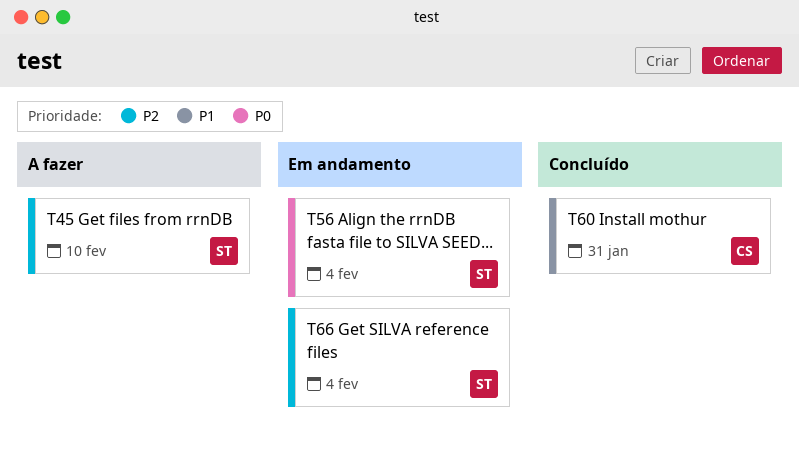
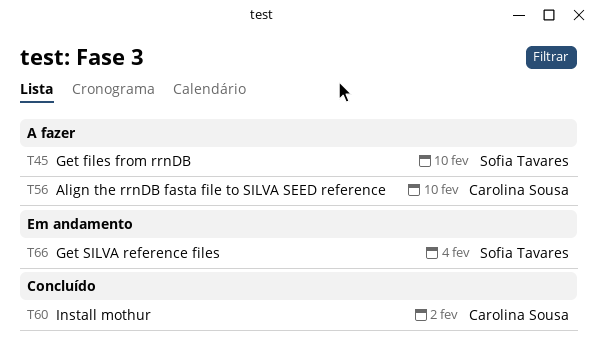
T56, status: Em andamento -> A fazer
T56, owner: Sofia Tavares -> Carolina Sousa
T56, due: Feb 4 -> Feb 10
T60, due: Jan 31 -> Feb 2

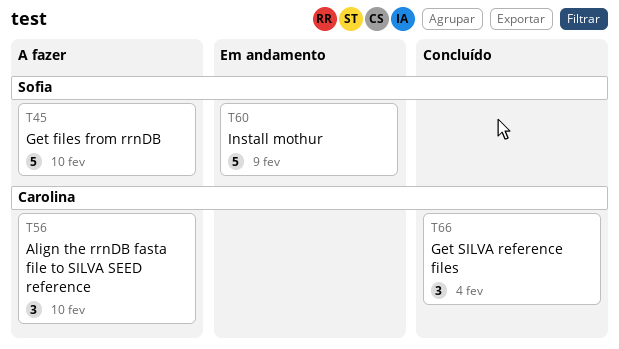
T60, status: Concluído -> Em andamento
T60, owner: Carolina Sousa -> Sofia Tavares
T60, due: Feb 2 -> Feb 9
T66, status: Em andamento -> Concluído
T66, owner: Sofia Tavares -> Carolina Sousa

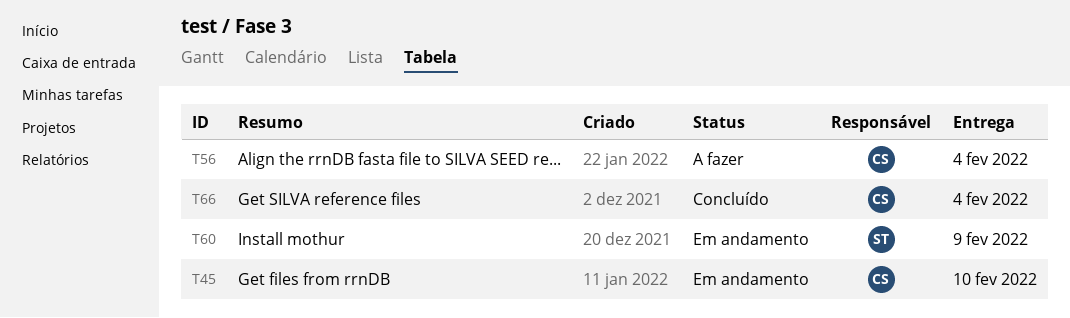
T45, status: A fazer -> Em andamento
T45, owner: Sofia -> Carolina
T56, due: Feb 10 -> Feb 4

